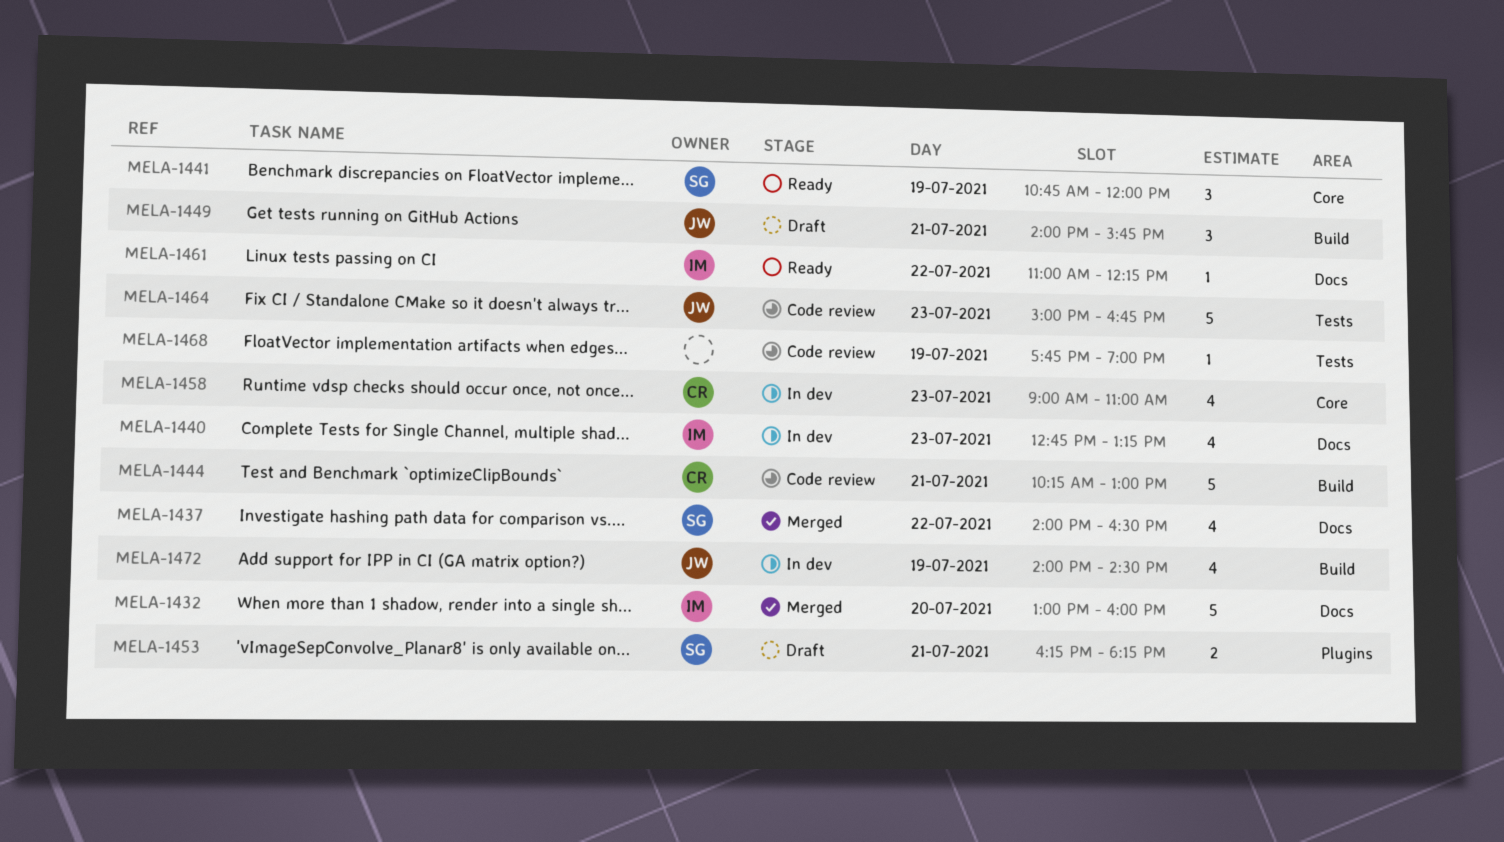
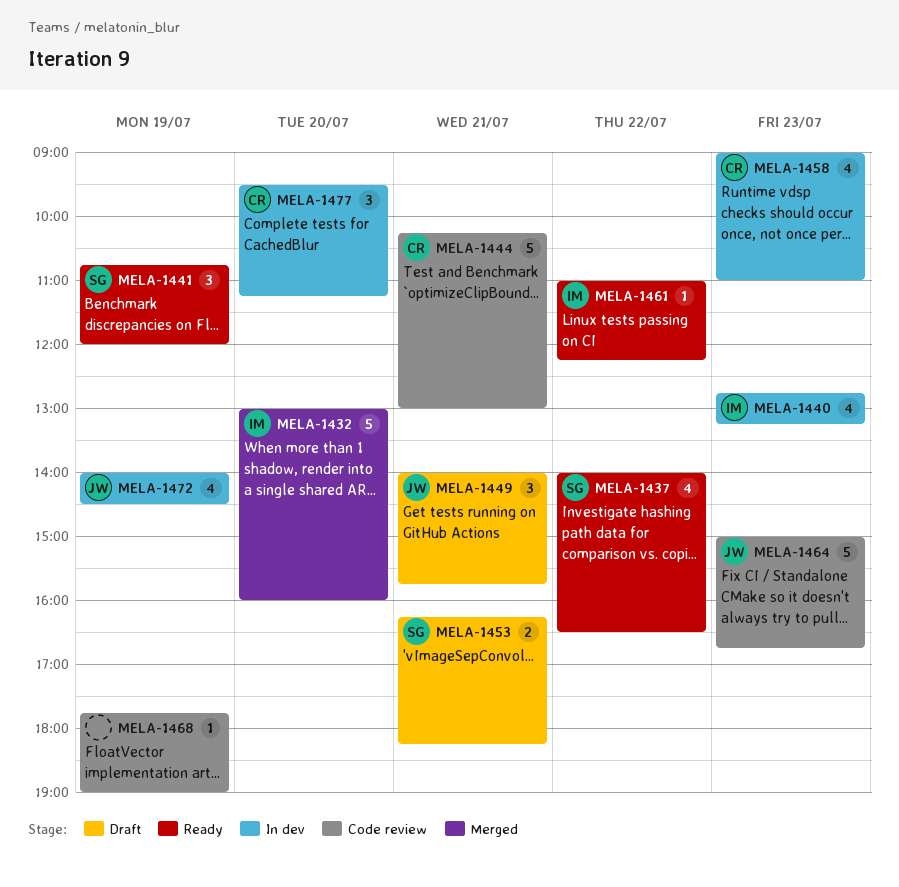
MELA-1437, status: Merged -> Ready
MELA-1477: none -> present

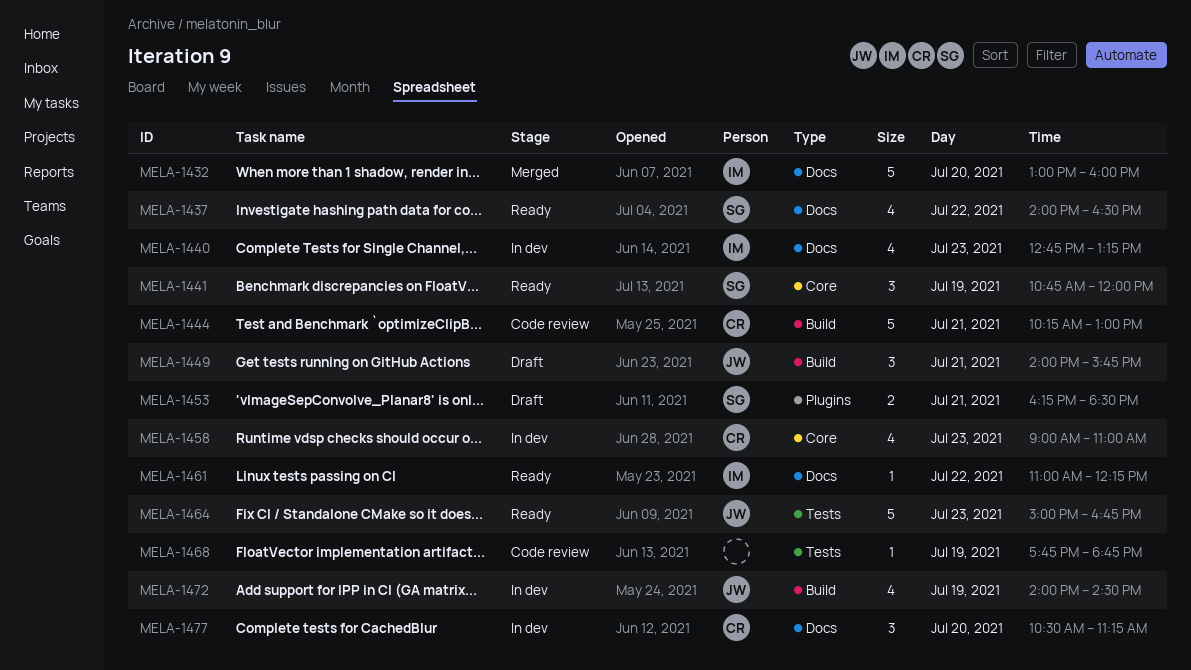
MELA-1453, ends: 18:15 -> 18:30
MELA-1464, status: Code review -> Ready
MELA-1468, ends: 19:00 -> 18:45
MELA-1477, begins: 09:30 -> 10:30

